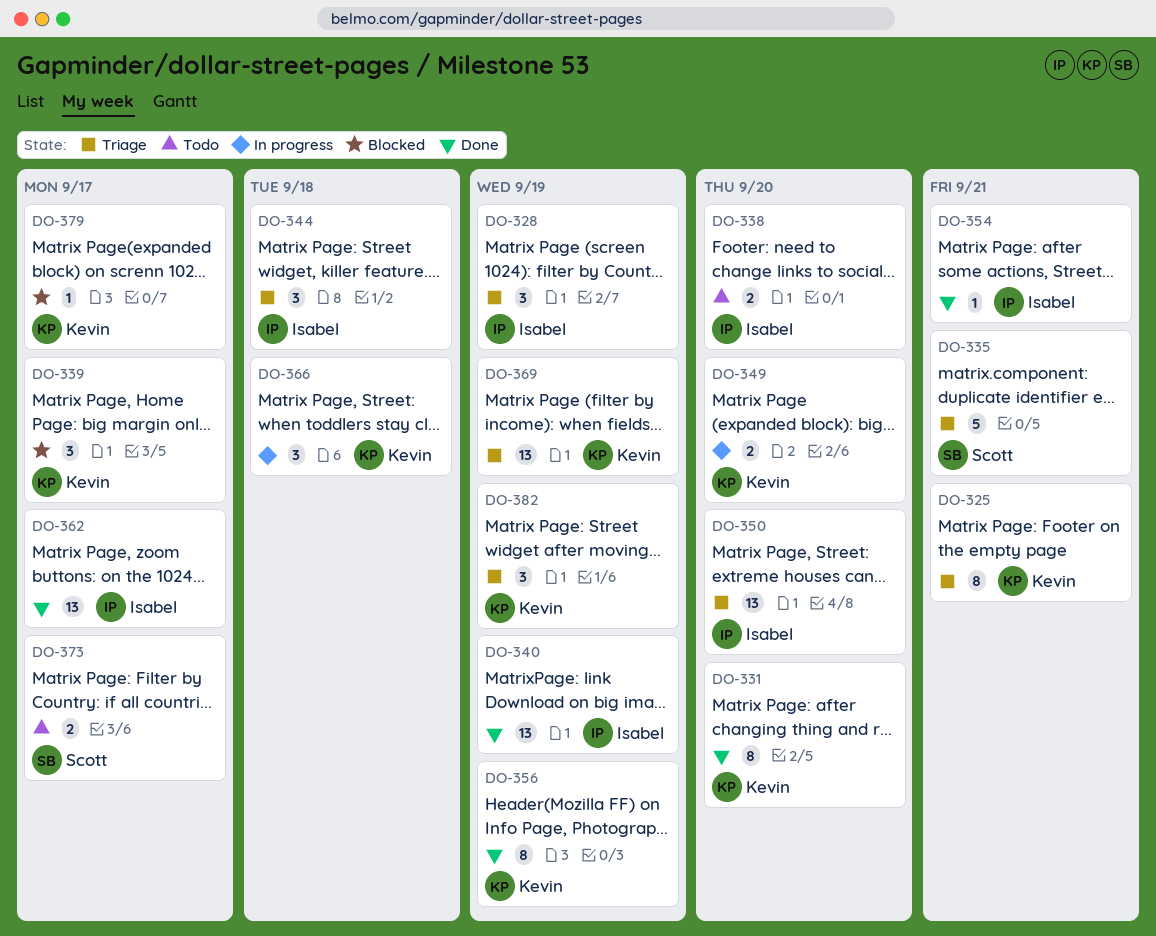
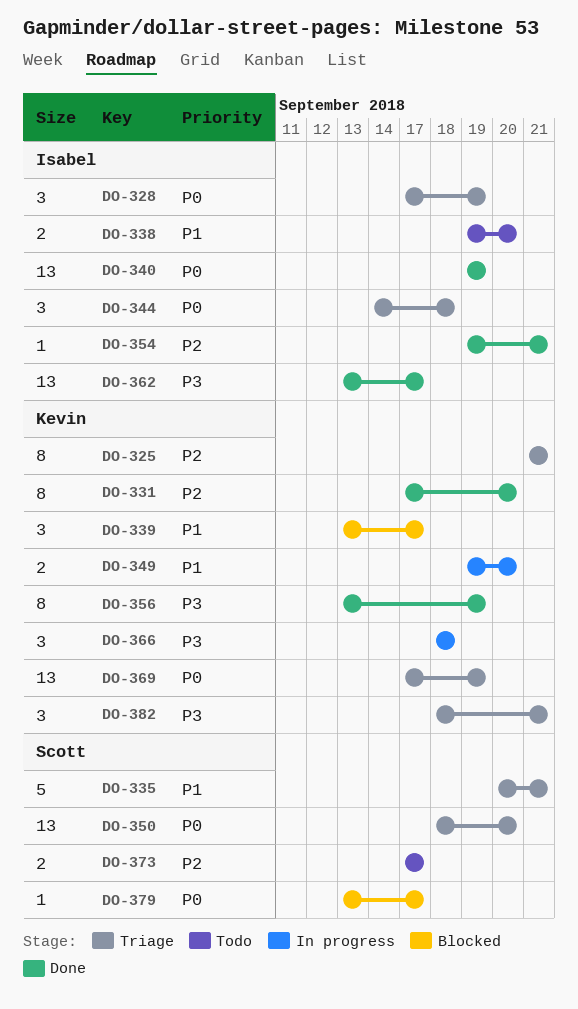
DO-350, owner: Isabel -> Scott
DO-379, owner: Kevin -> Scott
DO-382, due: Sep 19 -> Sep 21

